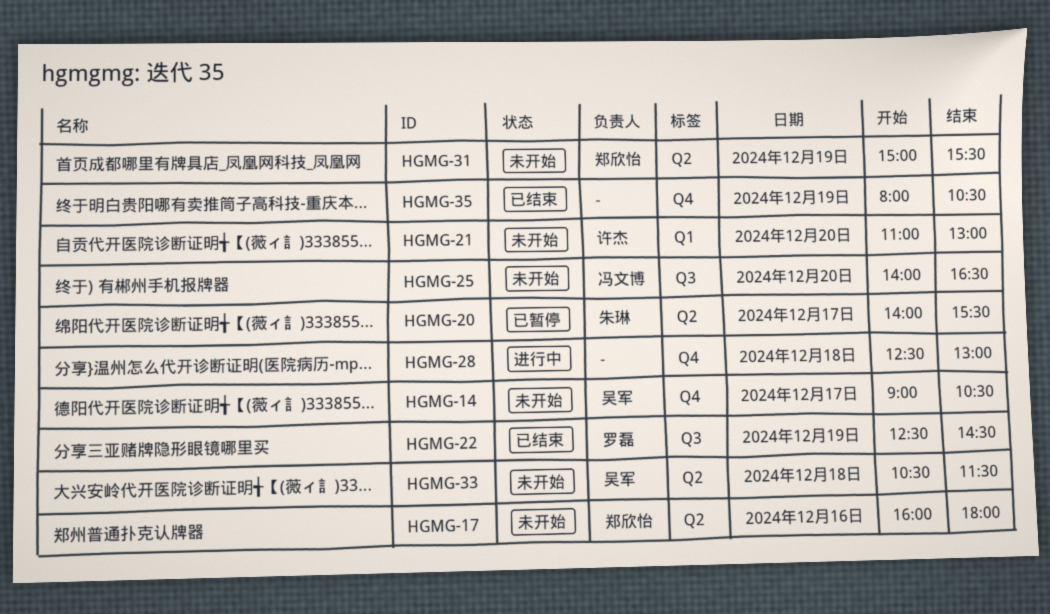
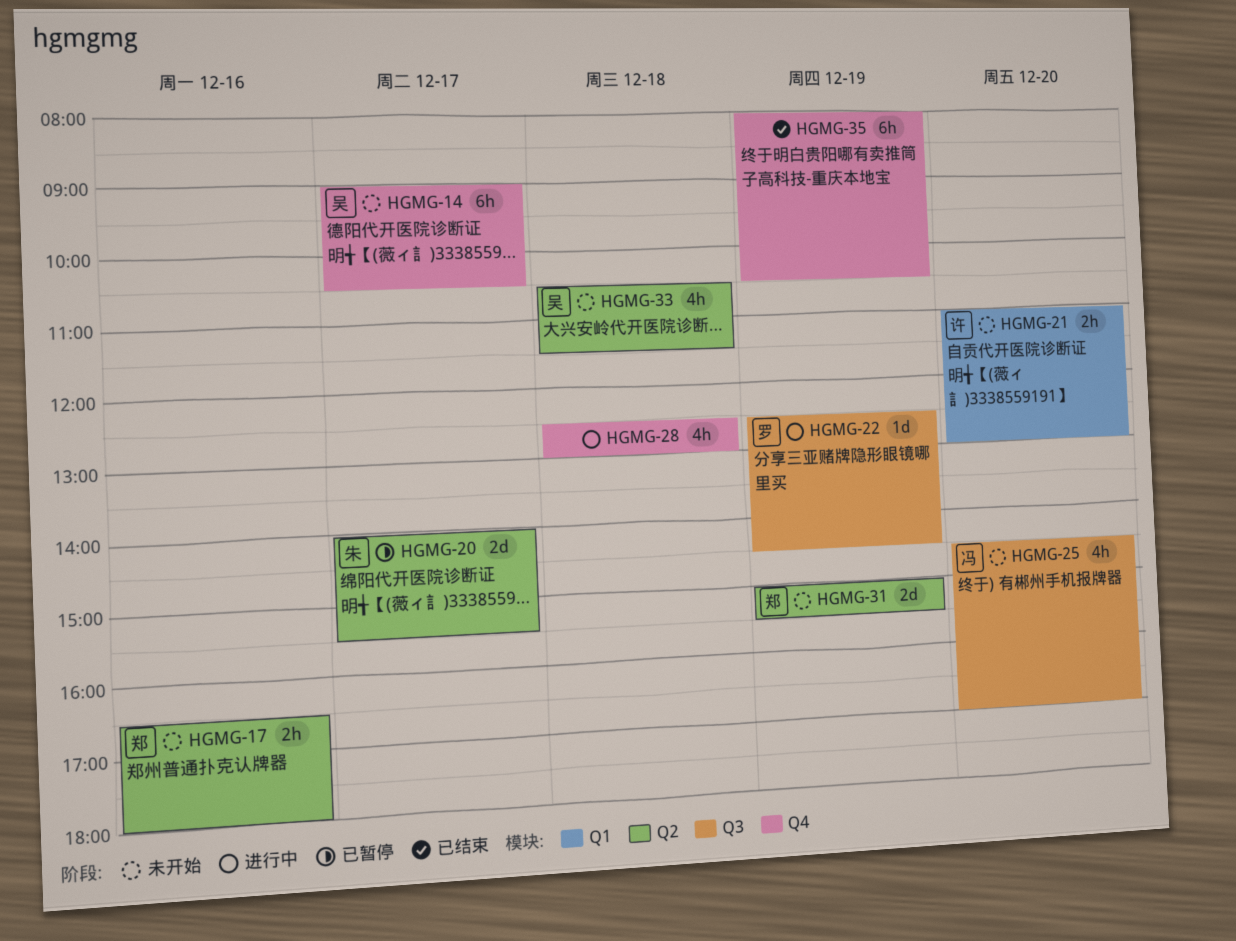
HGMG-17, begins: 16:00 -> 16:30
HGMG-22, status: 已结束 -> 进行中
HGMG-25, begins: 14:00 -> 14:30
HGMG-25, ends: 16:30 -> 17:00

